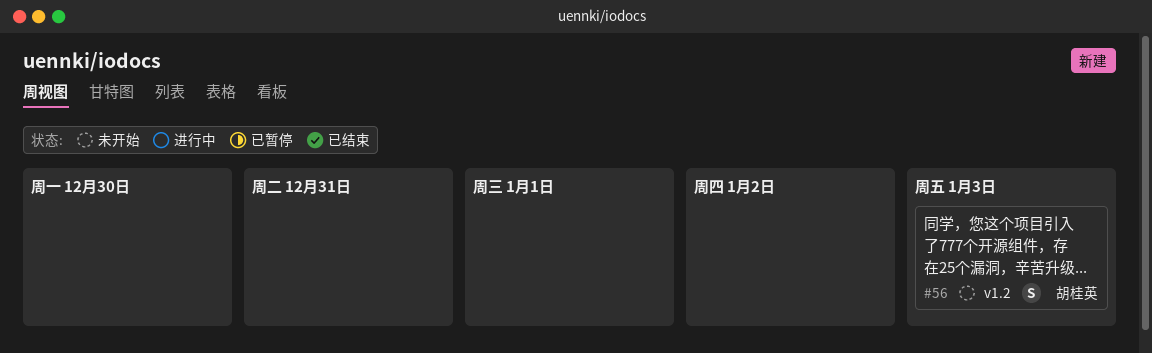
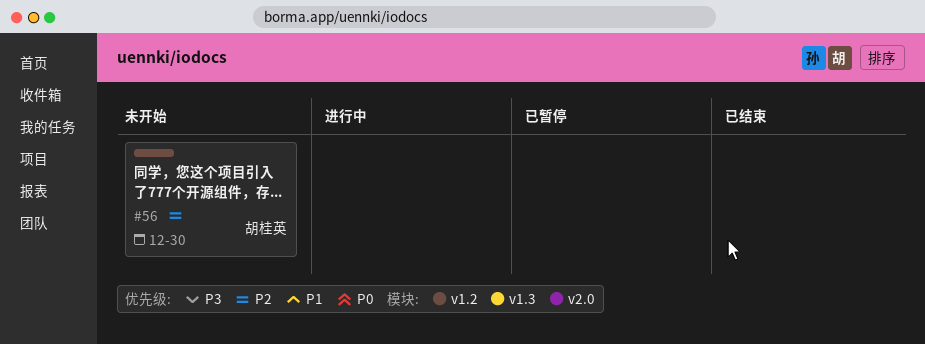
#56, due: Jan 3 -> Dec 30

